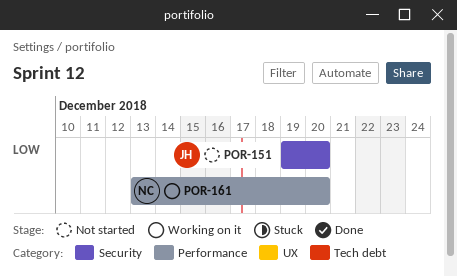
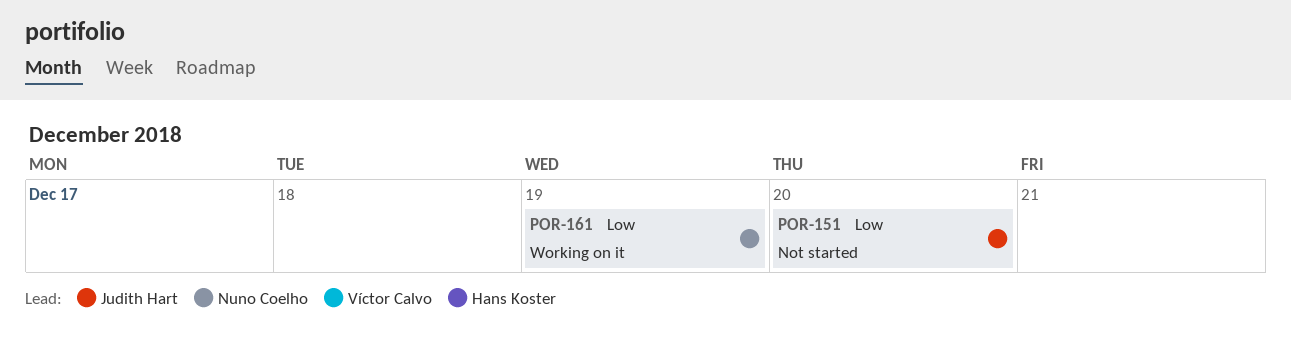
POR-161, due: Dec 20 -> Dec 19

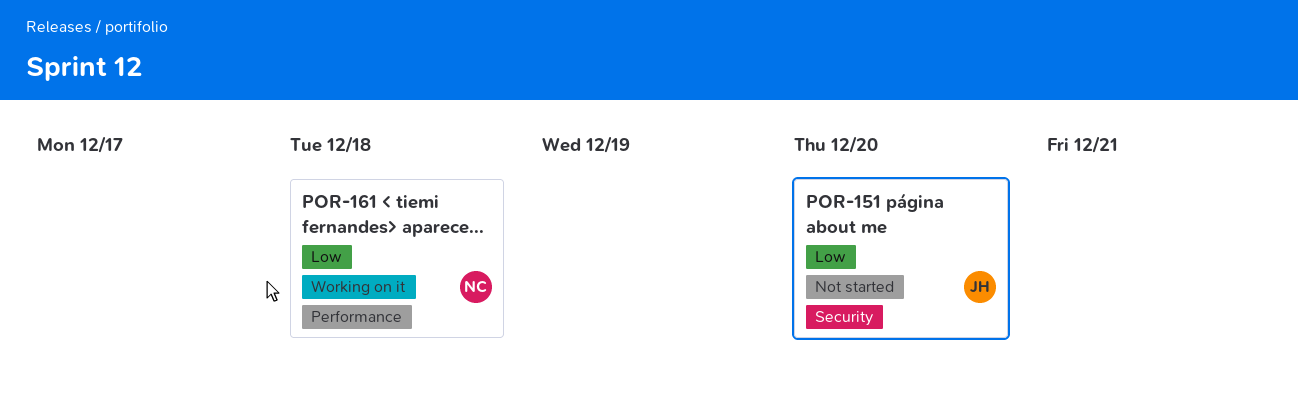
POR-161, due: Dec 19 -> Dec 18

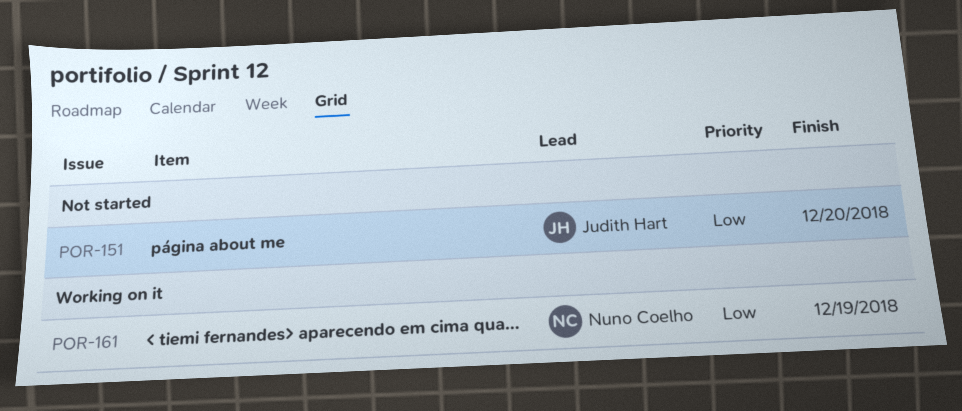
POR-161, due: Dec 18 -> Dec 19

